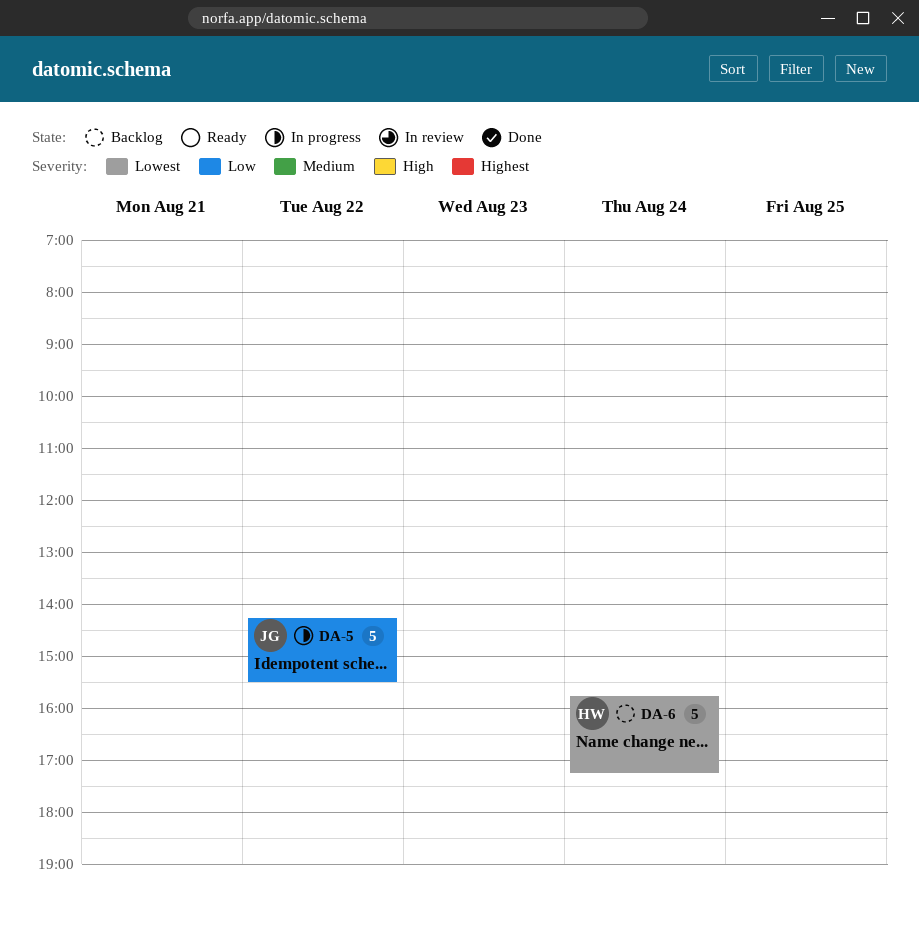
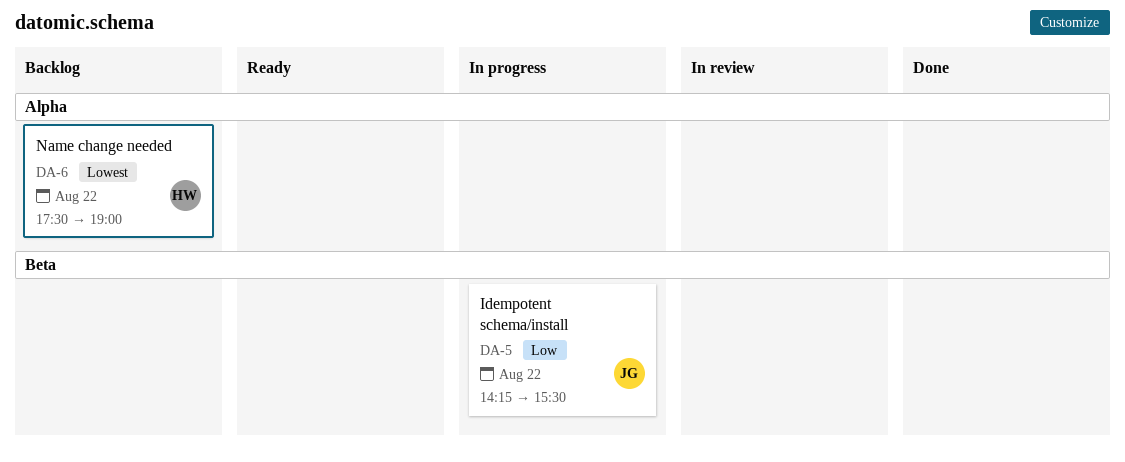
DA-6, day: Aug 24 -> Aug 22
DA-6, begins: 15:45 -> 17:30
DA-6, ends: 17:15 -> 19:00

